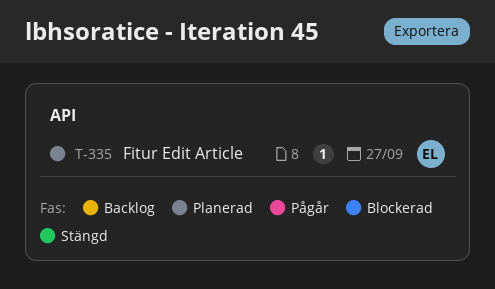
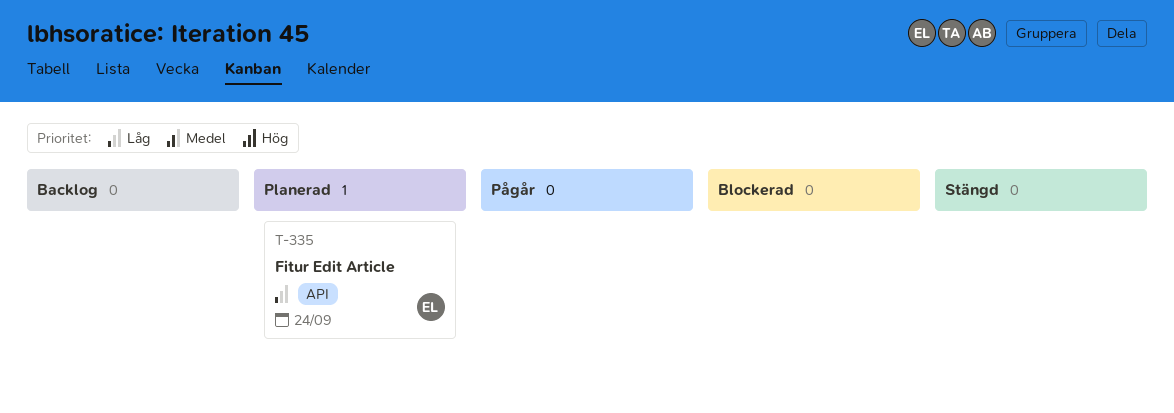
T-335, due: Sep 27 -> Sep 24

